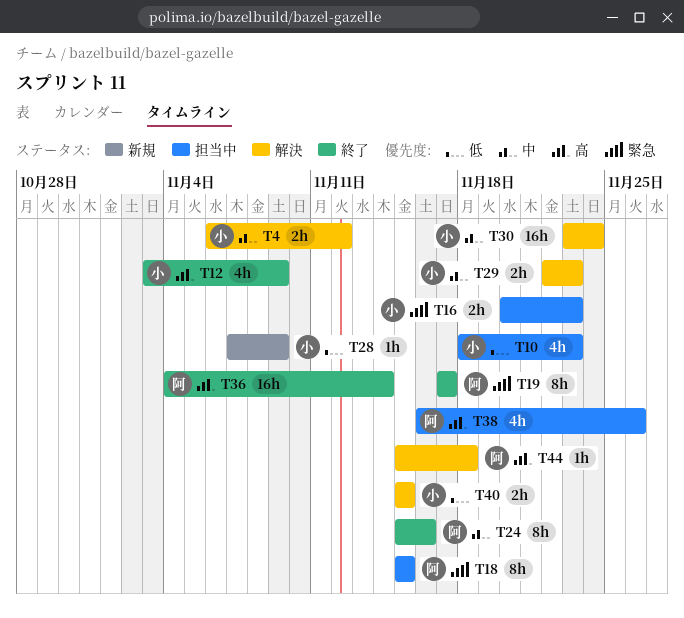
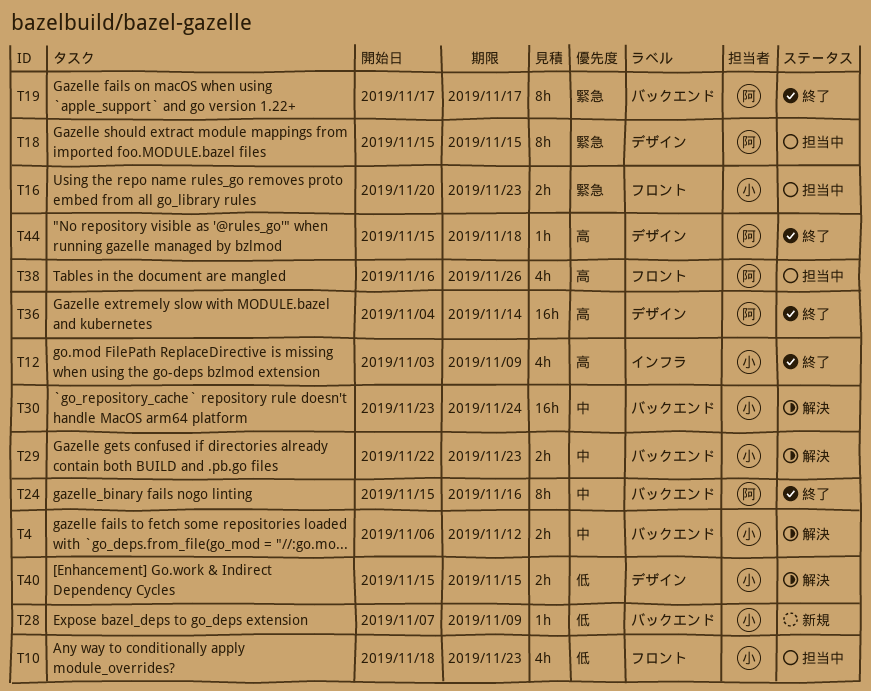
T44, status: 解決 -> 終了

